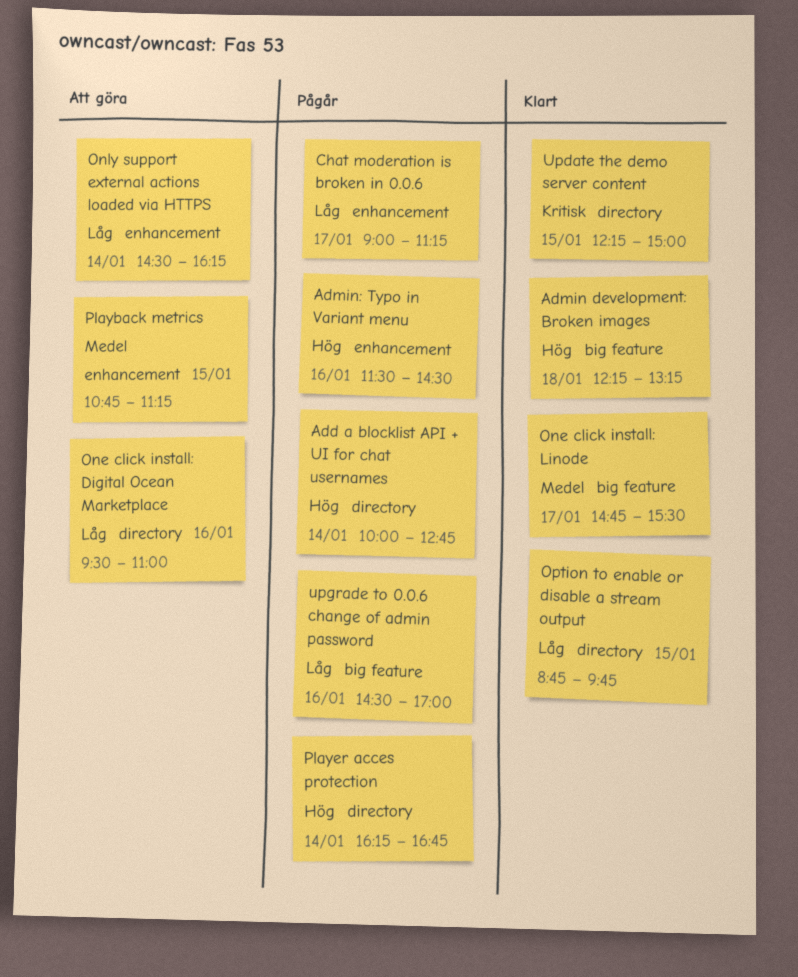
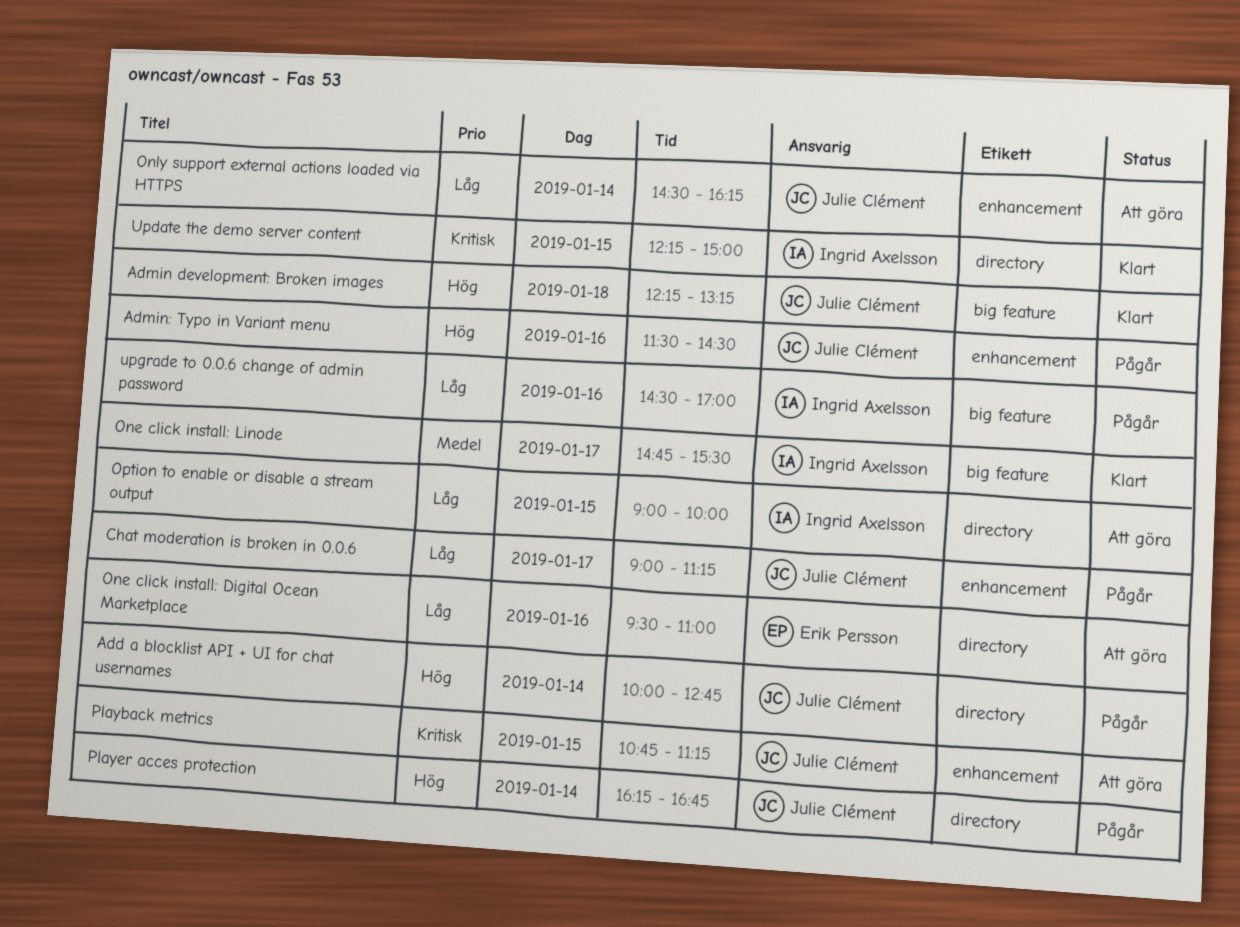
Option to enable or disable a stream output, status: Klart -> Att göra
Option to enable or disable a stream output, begins: 08:45 -> 09:00
Option to enable or disable a stream output, ends: 09:45 -> 10:00
Playback metrics, priority: Medel -> Kritisk

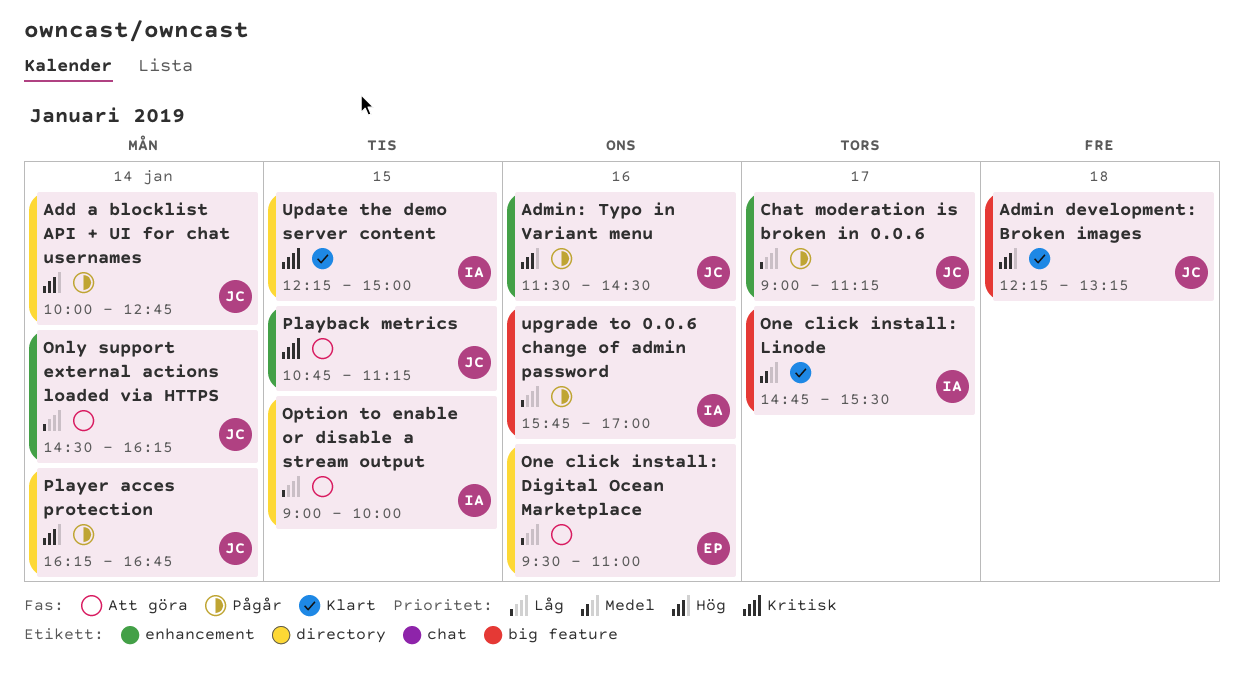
upgrade to 0.0.6 change of admin password, begins: 14:30 -> 15:45

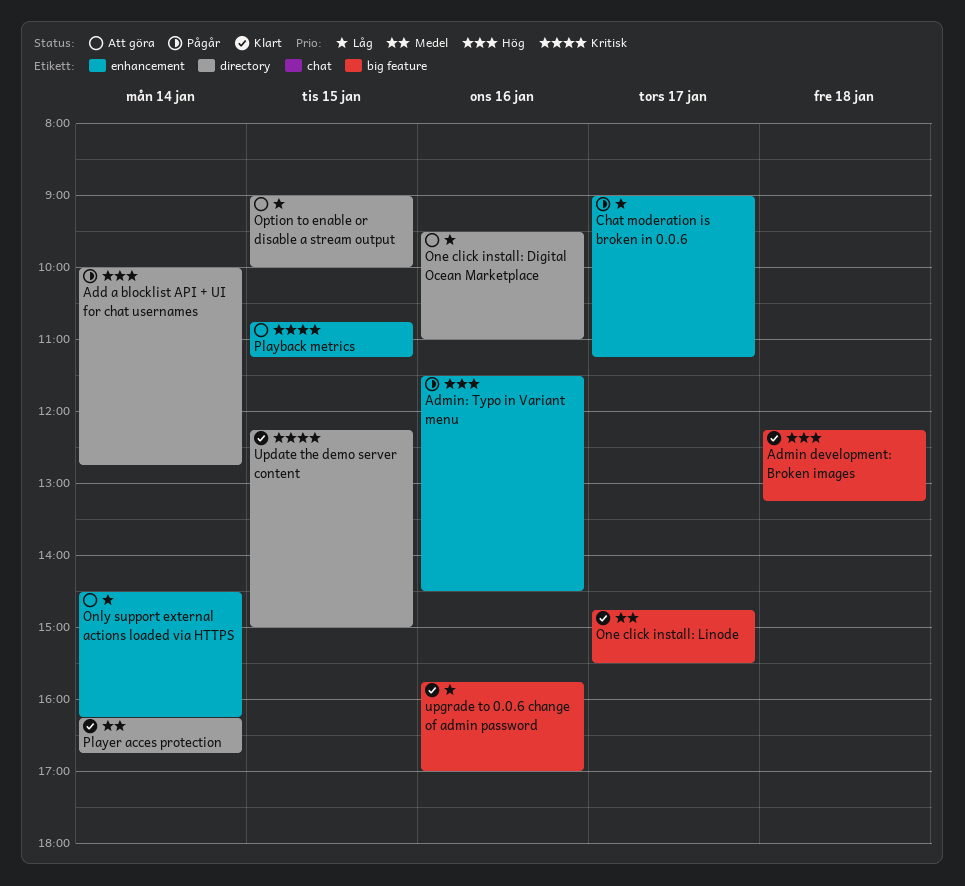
Player acces protection, status: Pågår -> Klart
Player acces protection, priority: Hög -> Medel
upgrade to 0.0.6 change of admin password, status: Pågår -> Klart

